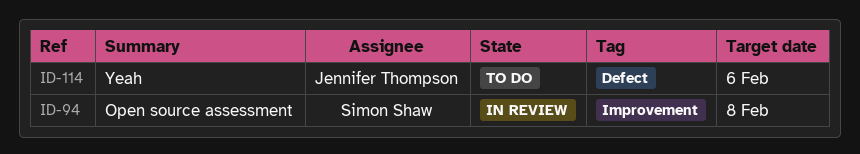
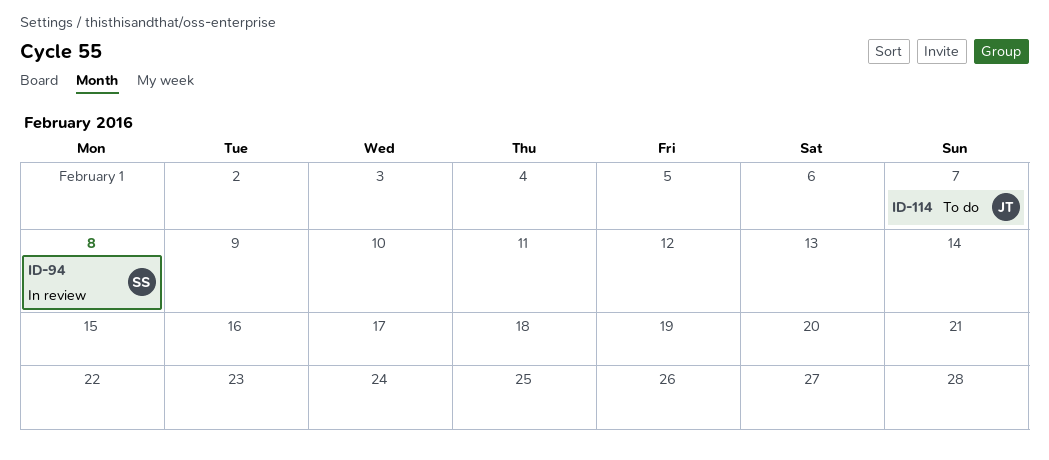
ID-114, due: Feb 6 -> Feb 7

